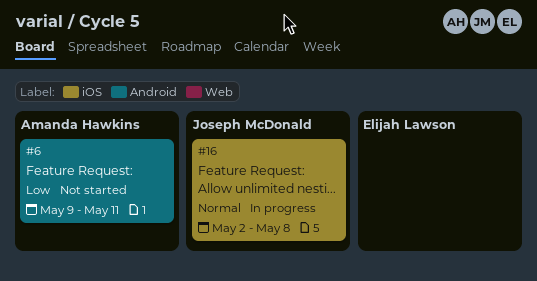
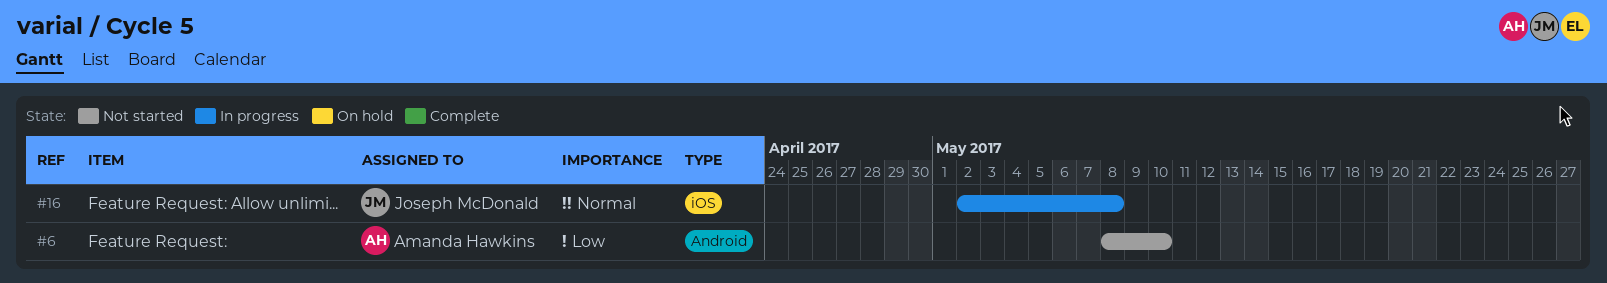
#6, start: May 9 -> May 8
#6, due: May 11 -> May 10

